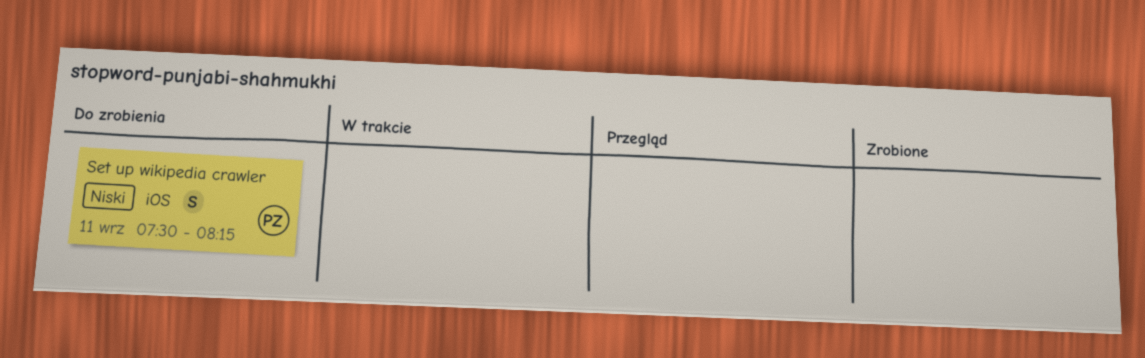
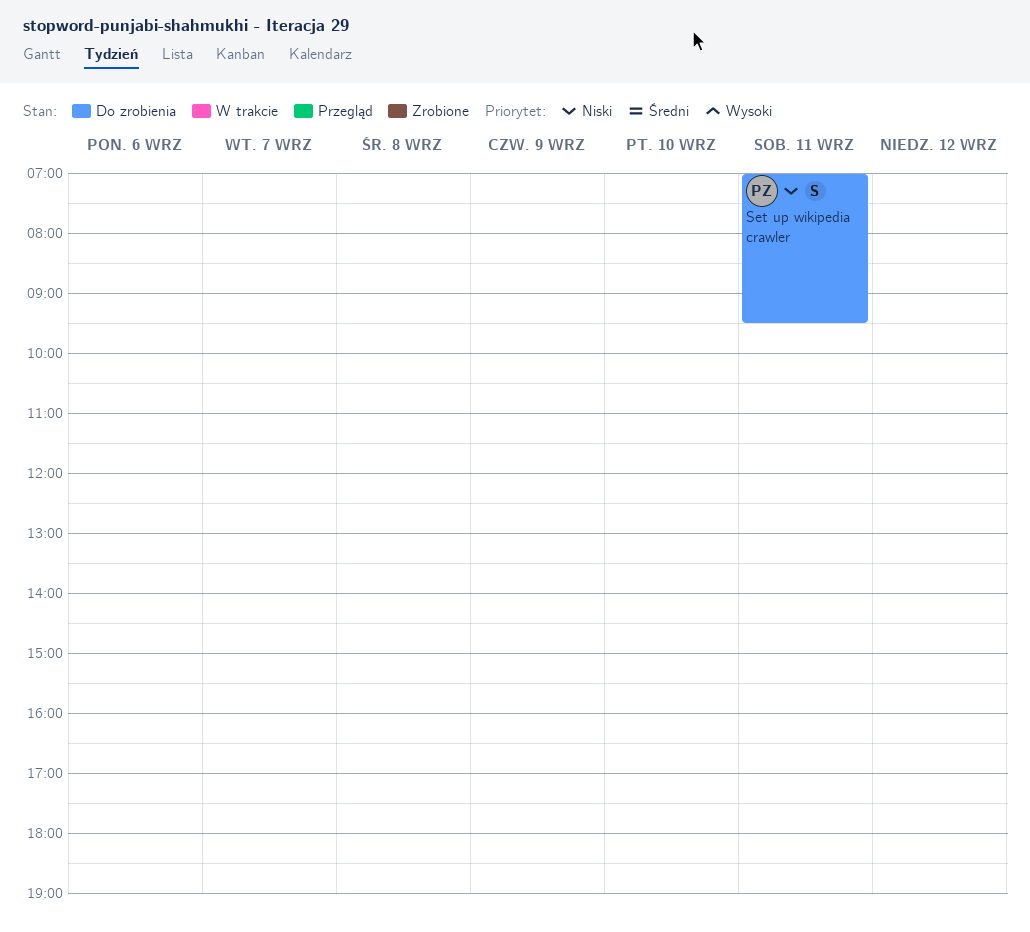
Set up wikipedia crawler, begins: 07:30 -> 07:00
Set up wikipedia crawler, ends: 08:15 -> 09:30

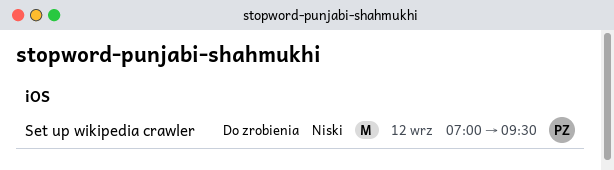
Set up wikipedia crawler, estimate: S -> M
Set up wikipedia crawler, day: Sep 11 -> Sep 12

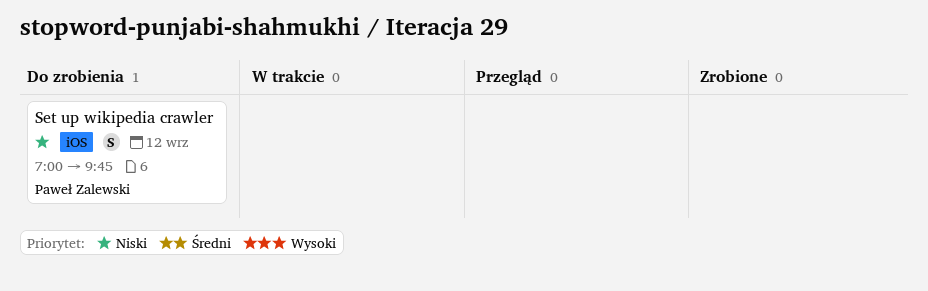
Set up wikipedia crawler, estimate: M -> S
Set up wikipedia crawler, ends: 09:30 -> 09:45

